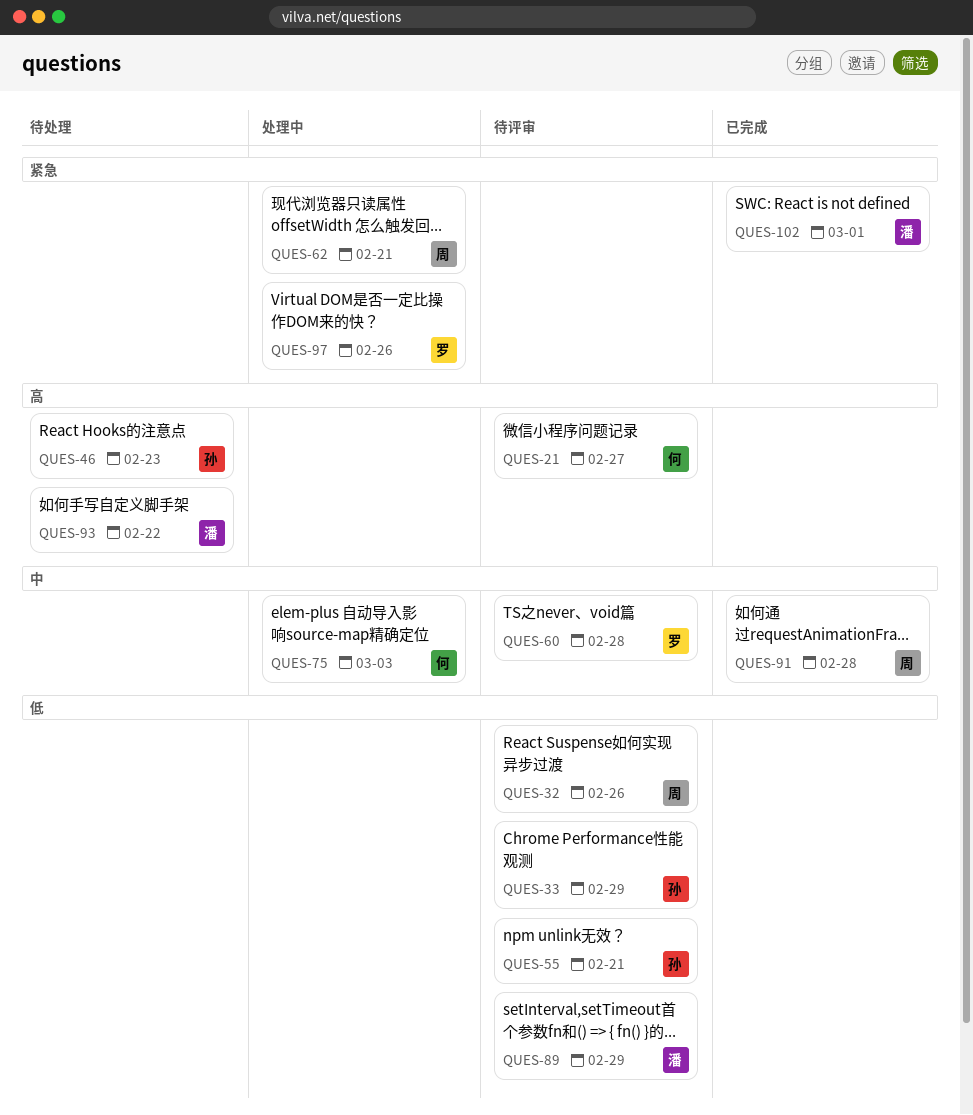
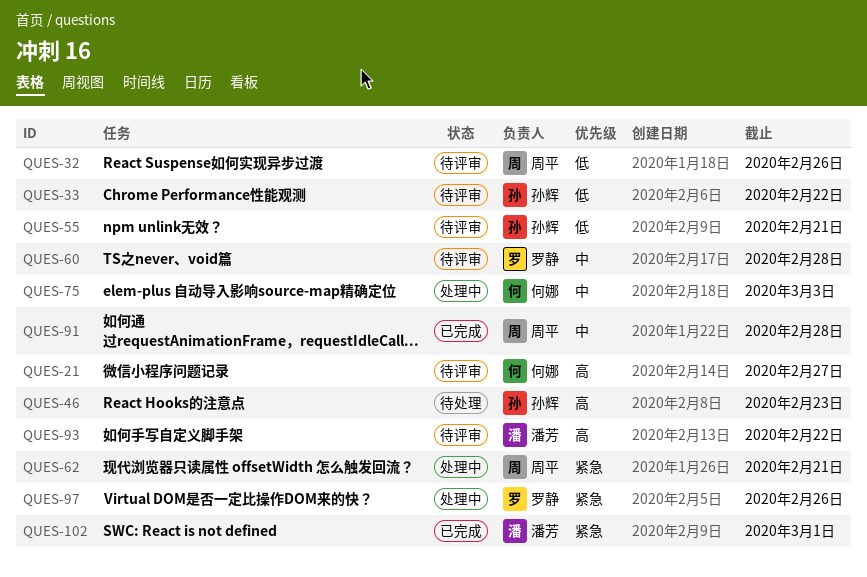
QUES-33, due: Feb 29 -> Feb 22
QUES-89: present -> none
QUES-93, status: 待处理 -> 待评审

